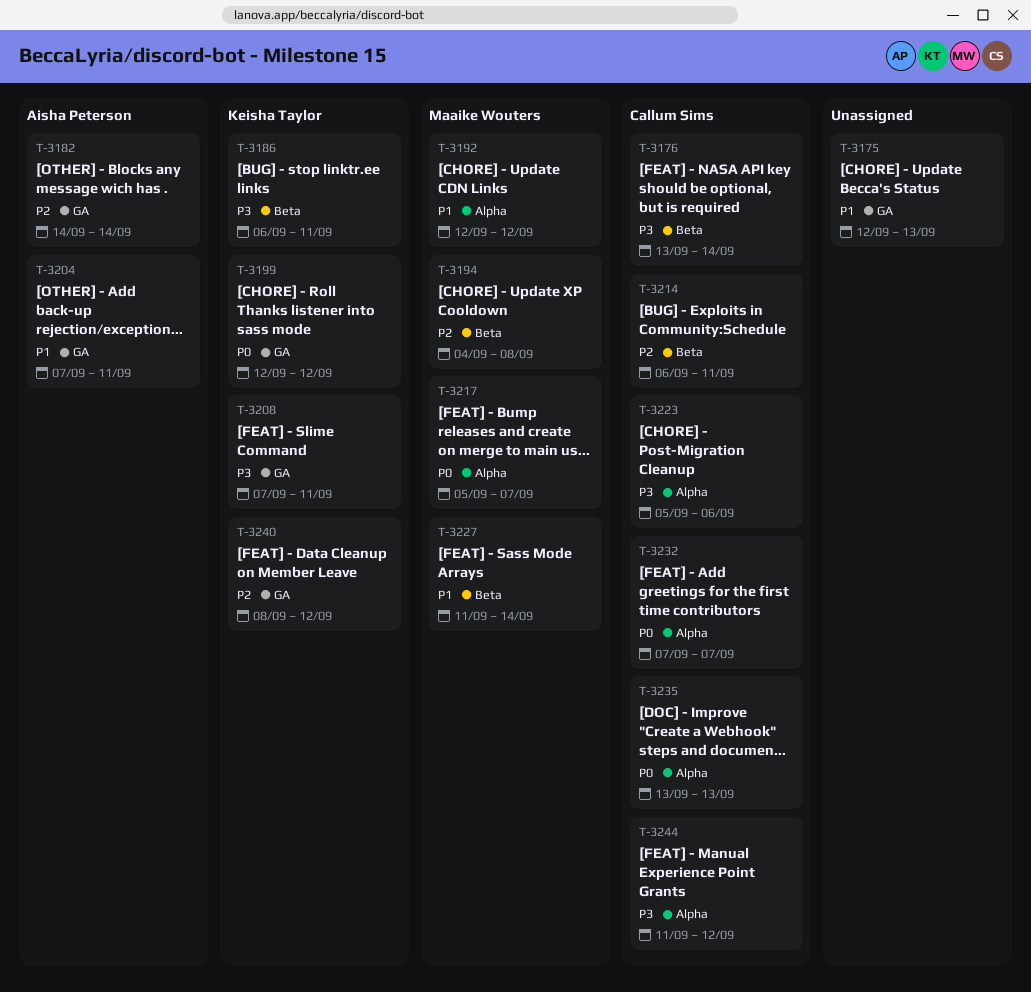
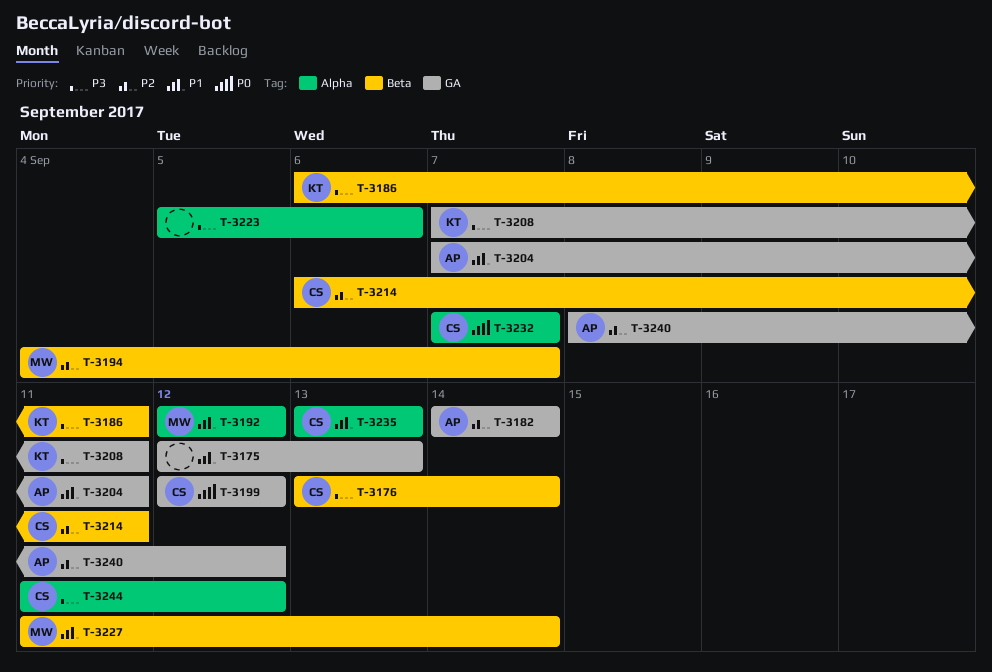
T-3194, due: Sep 8 -> Sep 7
T-3199, owner: Keisha Taylor -> Callum Sims
T-3217: present -> none
T-3223, owner: Callum Sims -> none
T-3235, priority: P0 -> P1
T-3240, owner: Keisha Taylor -> Aisha Peterson

